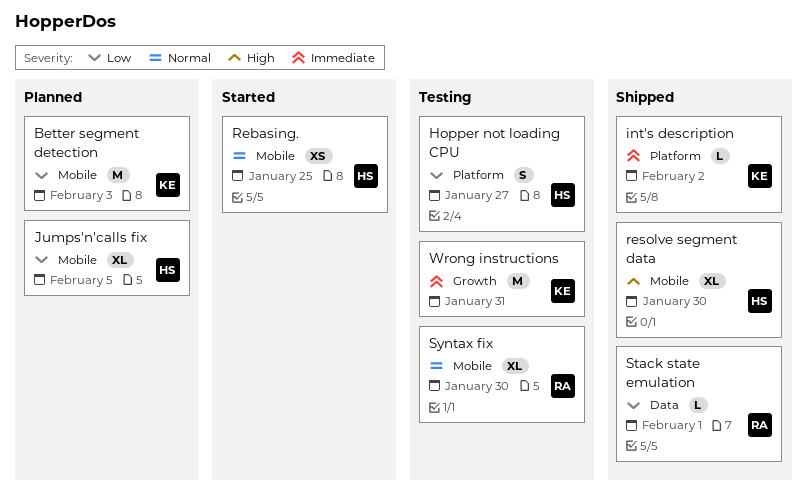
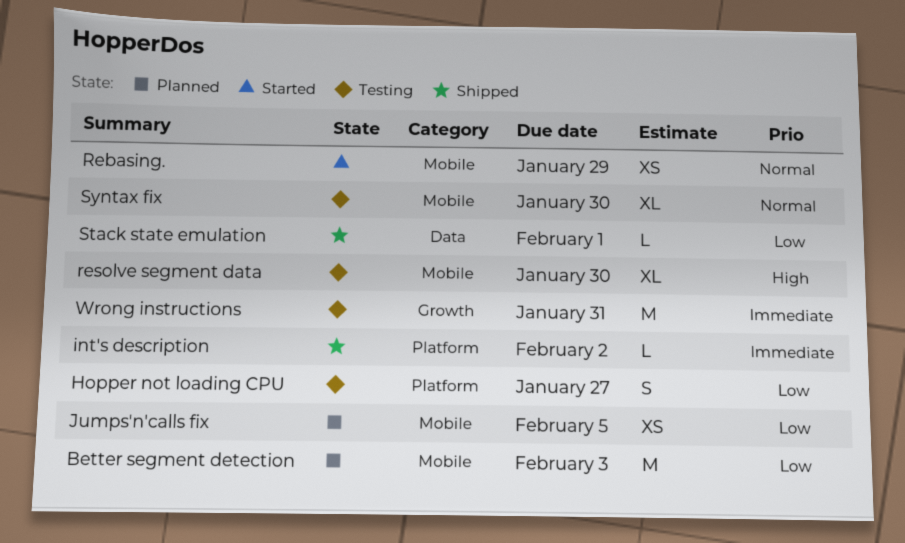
Jumps'n'calls fix, estimate: XL -> XS
Rebasing., due: Jan 25 -> Jan 29
resolve segment data, status: Shipped -> Testing

